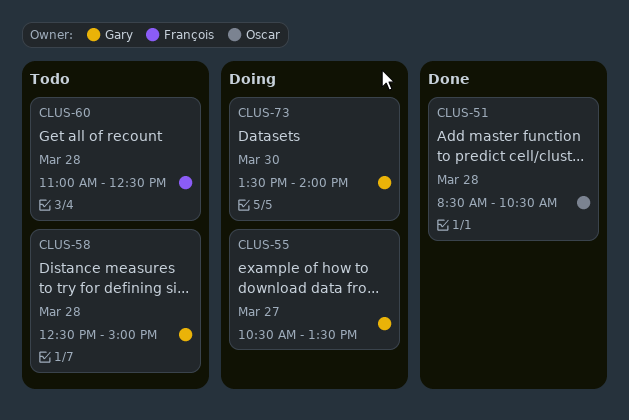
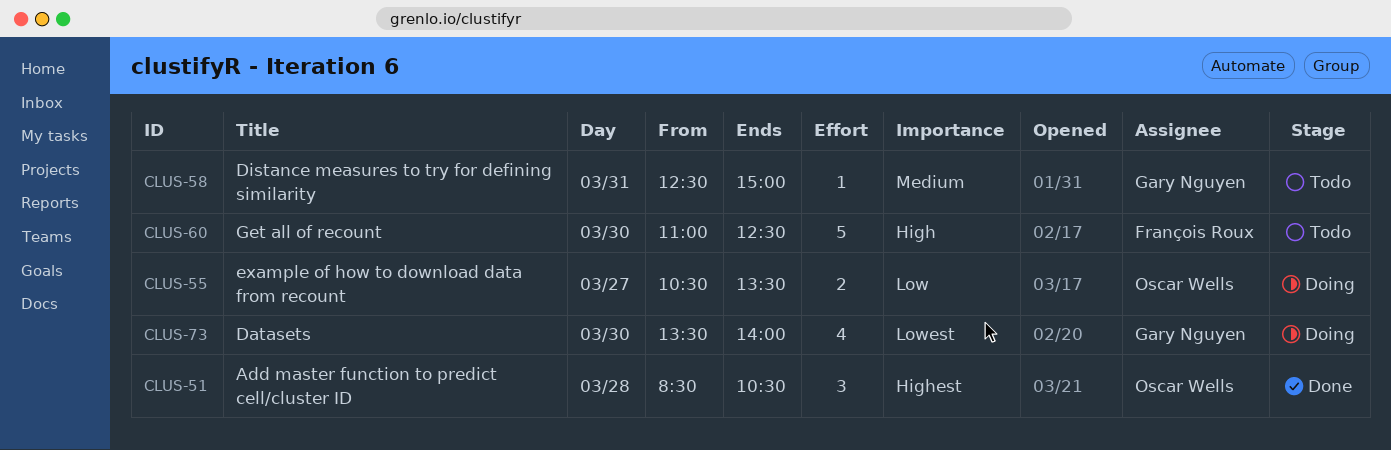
CLUS-55, owner: Gary Nguyen -> Oscar Wells
CLUS-58, day: Mar 28 -> Mar 31
CLUS-60, day: Mar 28 -> Mar 30

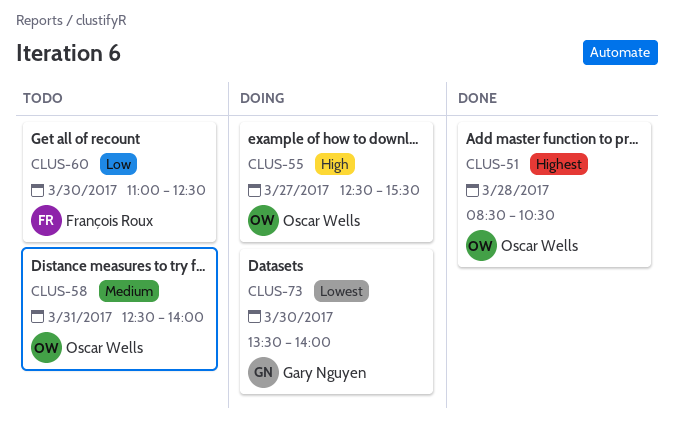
CLUS-55, priority: Low -> High
CLUS-55, begins: 10:30 -> 12:30
CLUS-55, ends: 13:30 -> 15:30
CLUS-58, owner: Gary Nguyen -> Oscar Wells
CLUS-58, ends: 15:00 -> 14:00
CLUS-60, priority: High -> Low

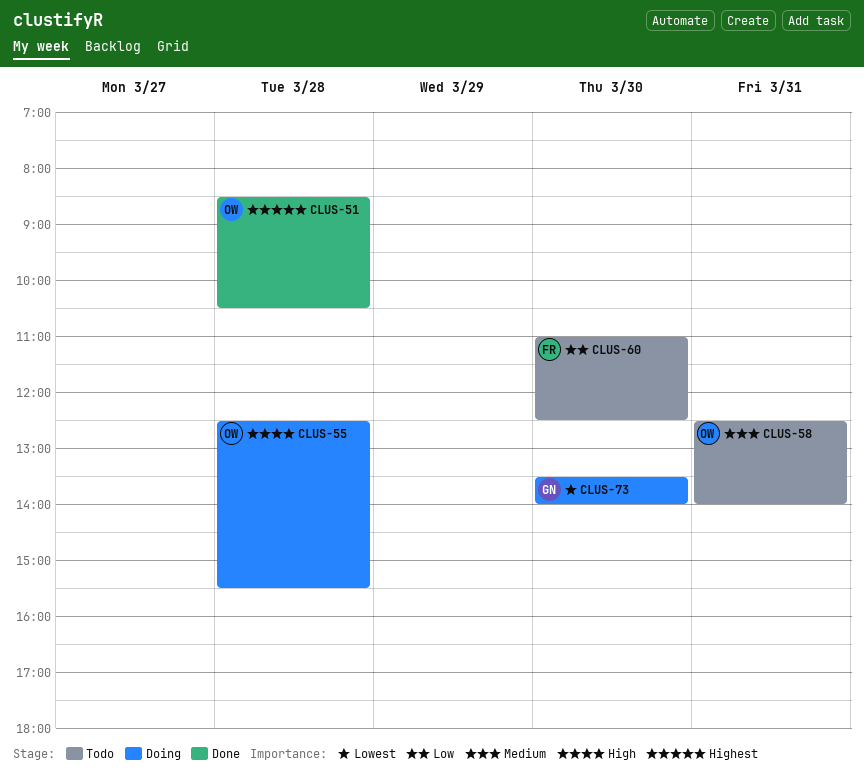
CLUS-55, day: Mar 27 -> Mar 28

